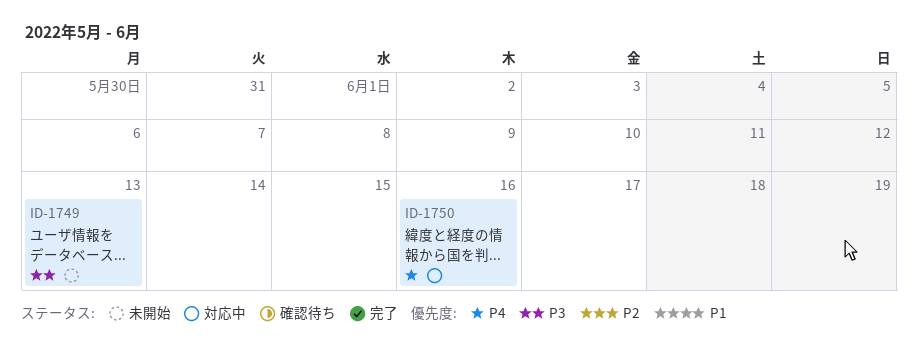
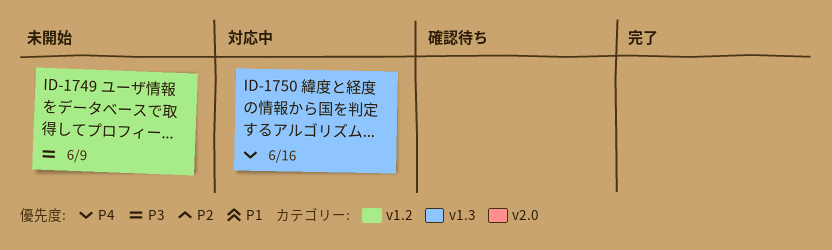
ID-1749, due: Jun 13 -> Jun 9

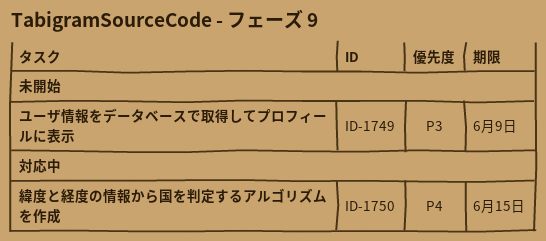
ID-1750, due: Jun 16 -> Jun 15

